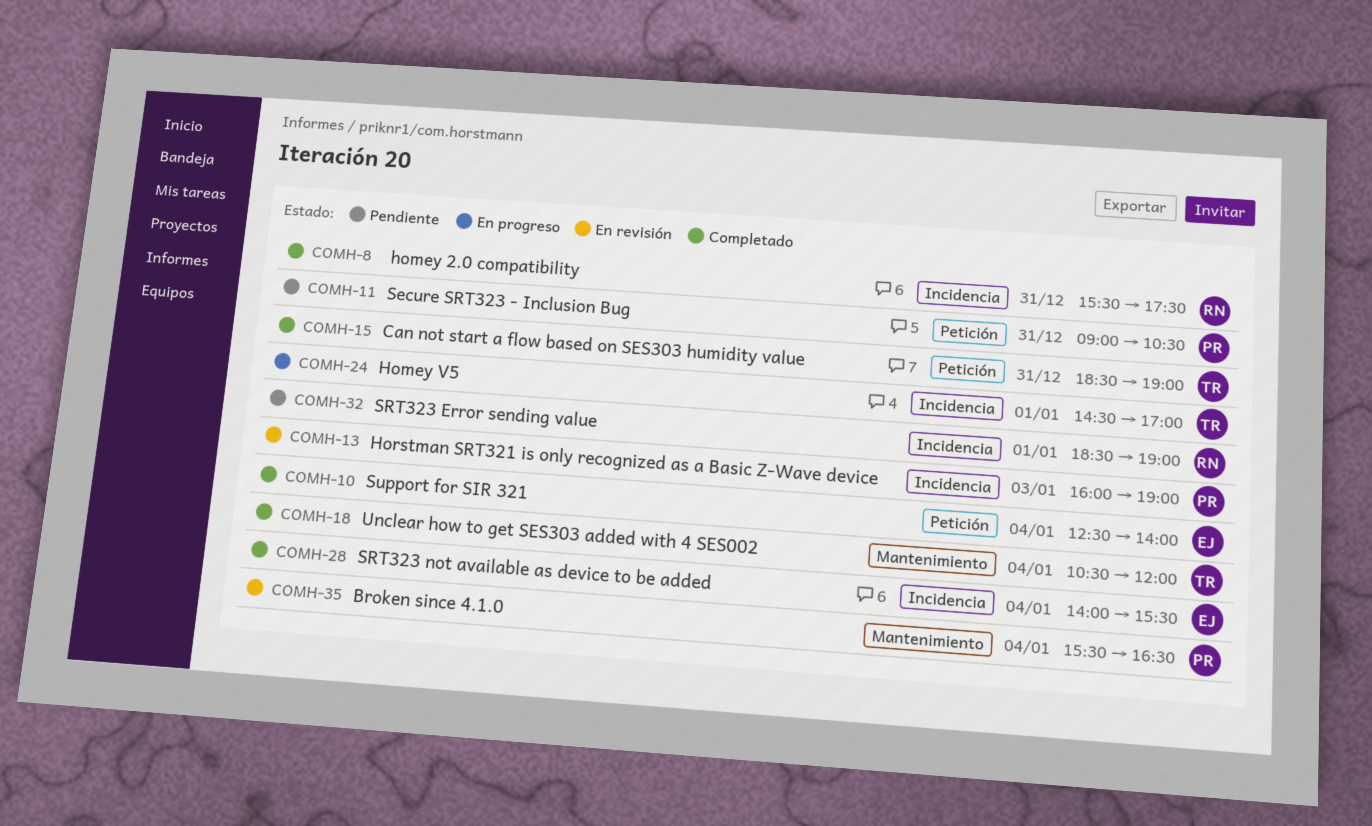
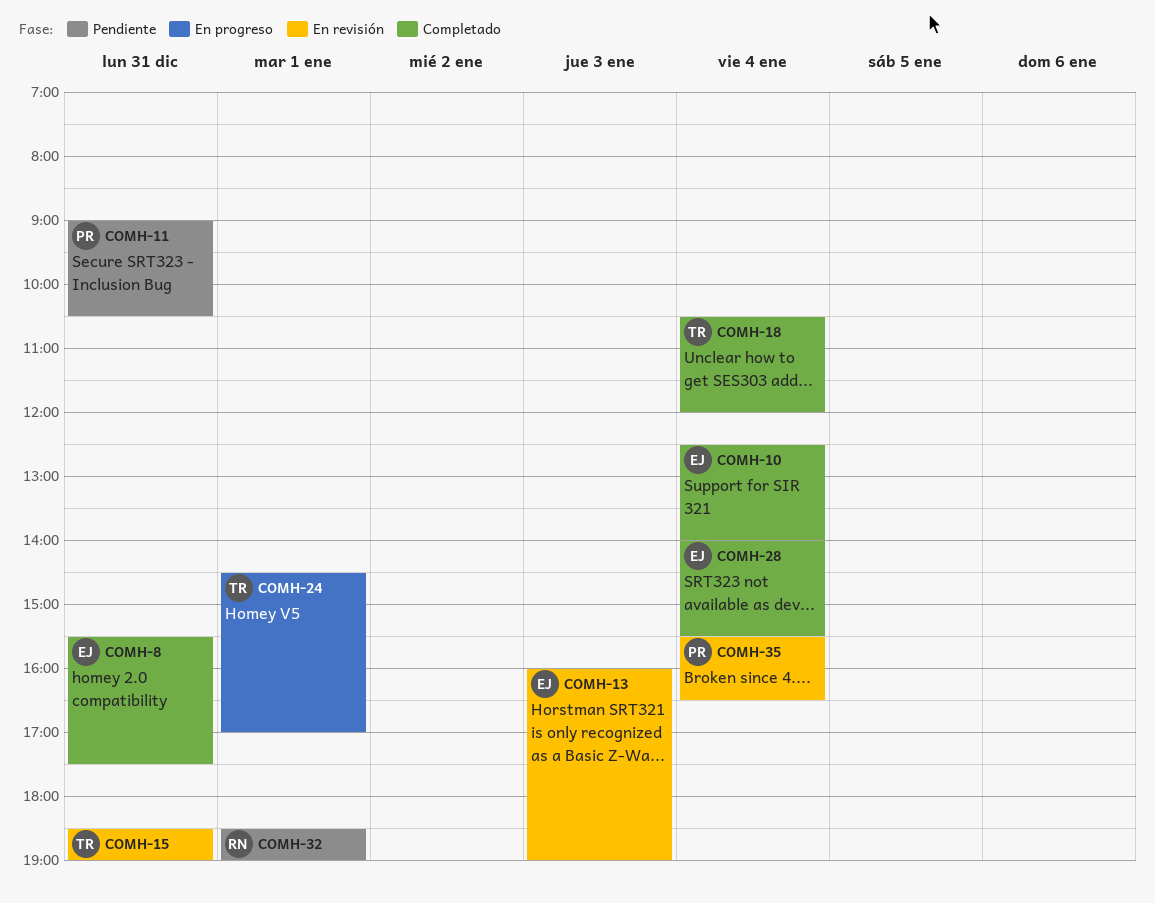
COMH-8, owner: RN -> EJ
COMH-13, owner: PR -> EJ
COMH-15, status: Completado -> En revisión

